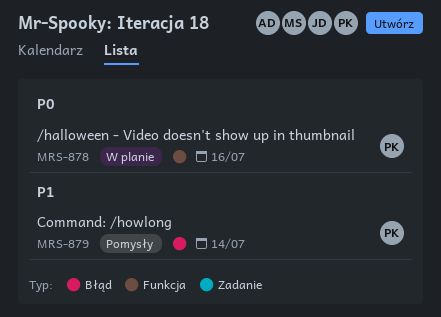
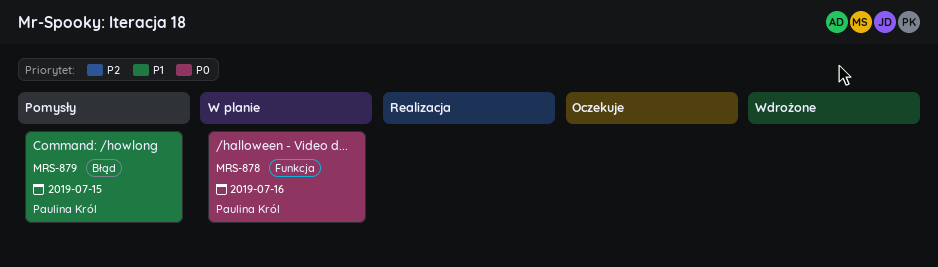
MRS-879, due: Jul 14 -> Jul 15

